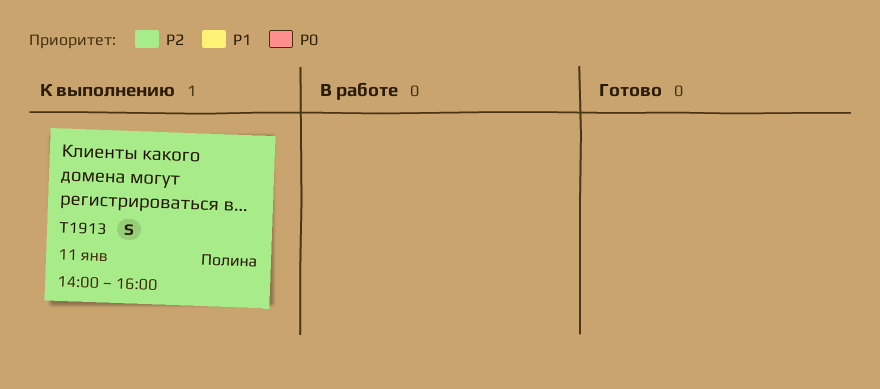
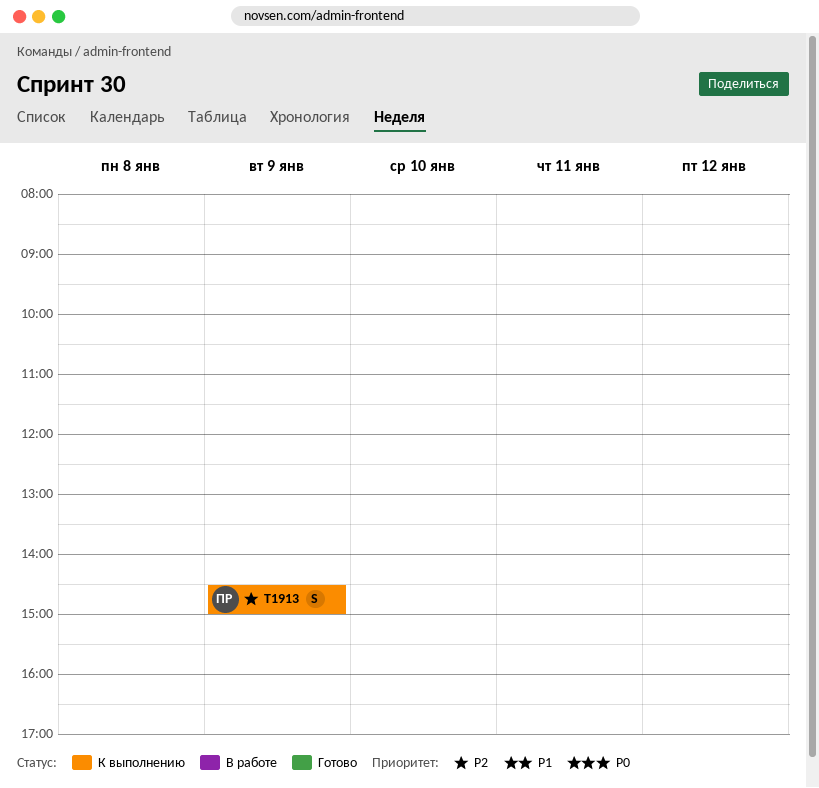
T1913, day: Jan 11 -> Jan 9
T1913, begins: 14:00 -> 14:30
T1913, ends: 16:00 -> 15:00

